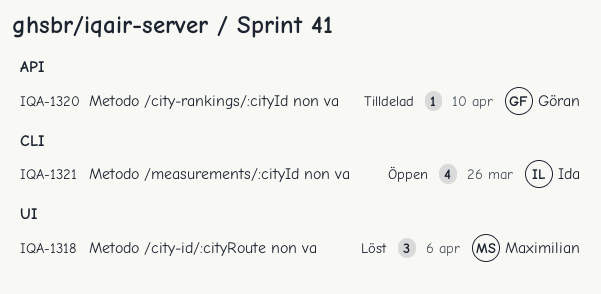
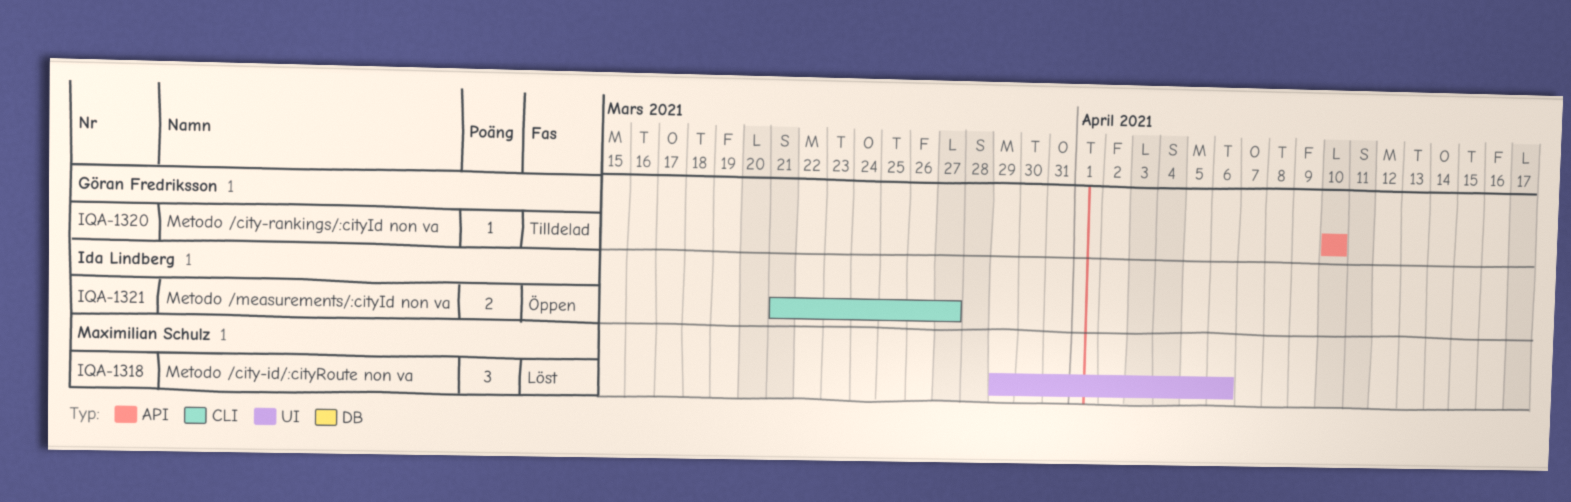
IQA-1321, estimate: 4 -> 2
IQA-1321, due: Mar 26 -> Mar 27

